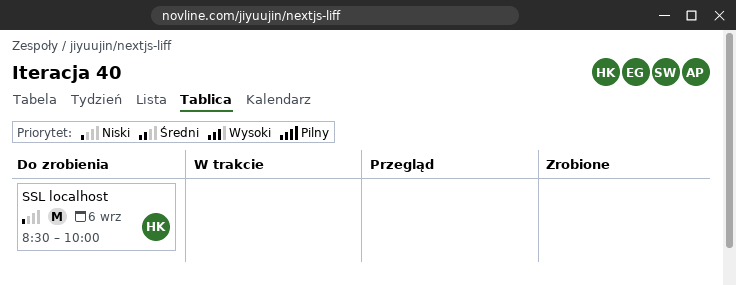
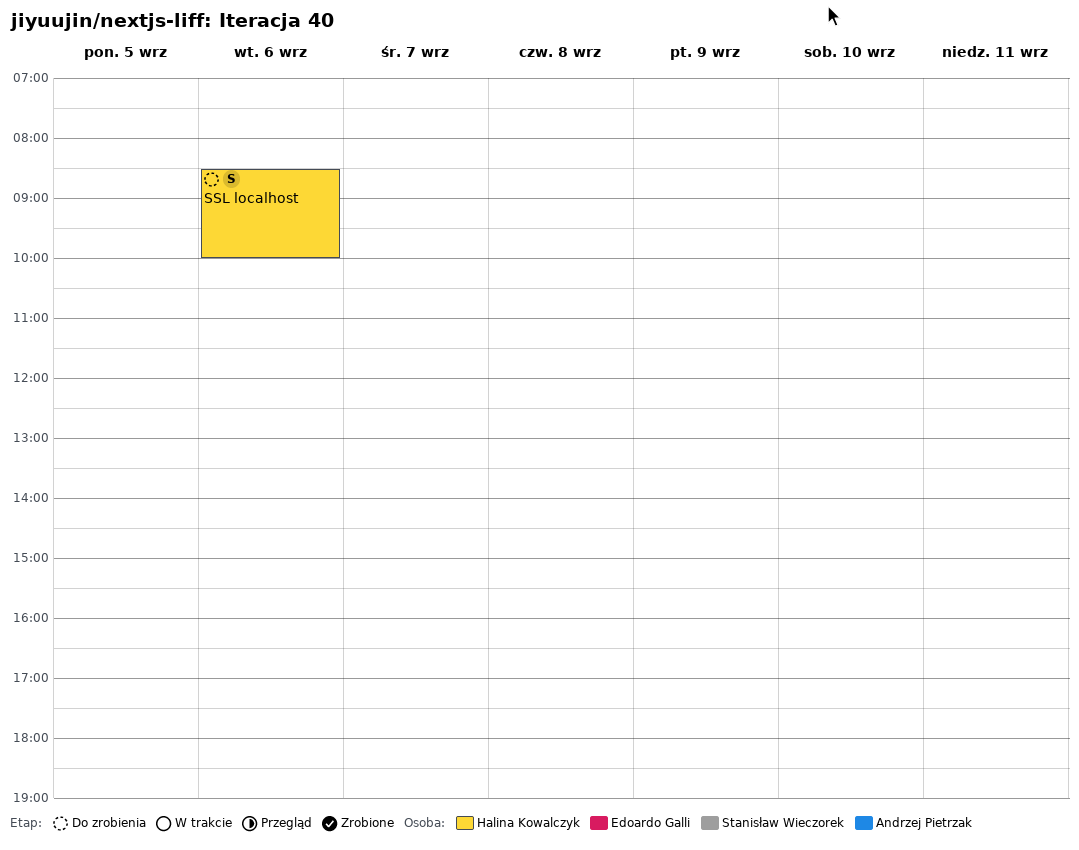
SSL localhost, estimate: M -> S

